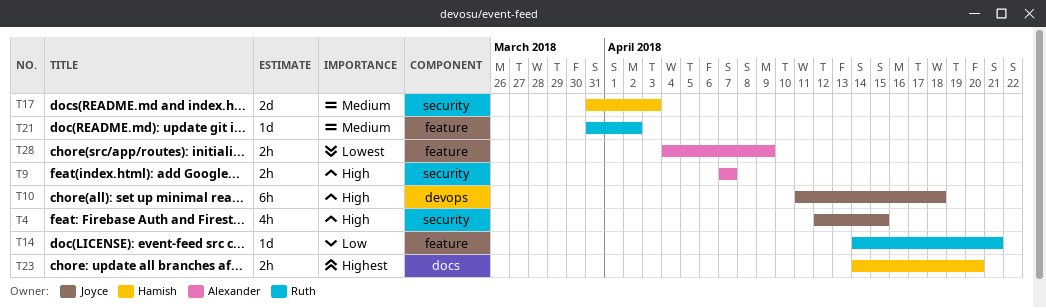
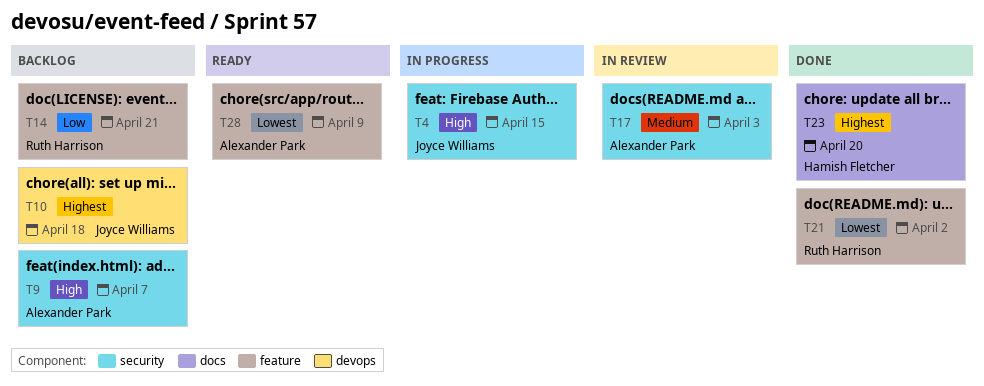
T10, priority: High -> Highest
T17, owner: Hamish Fletcher -> Alexander Park
T21, priority: Medium -> Lowest

